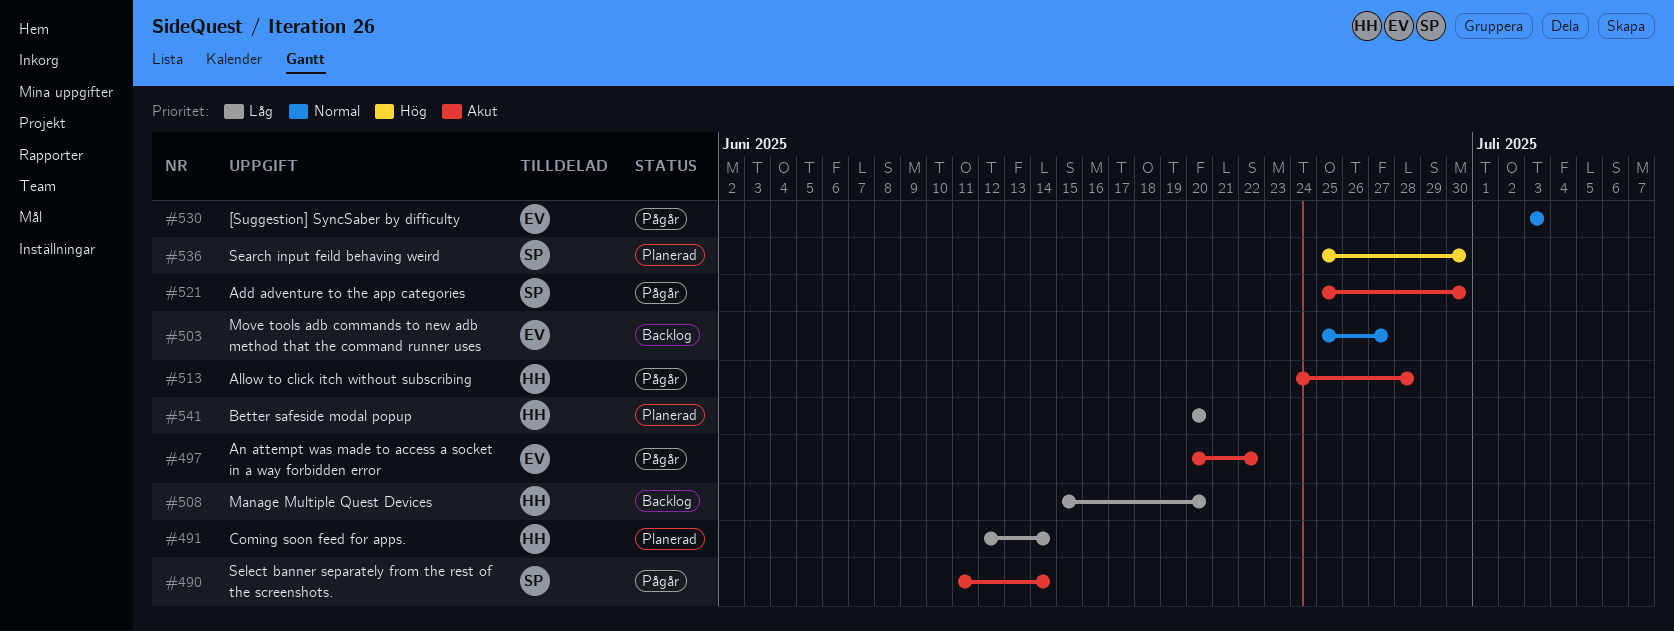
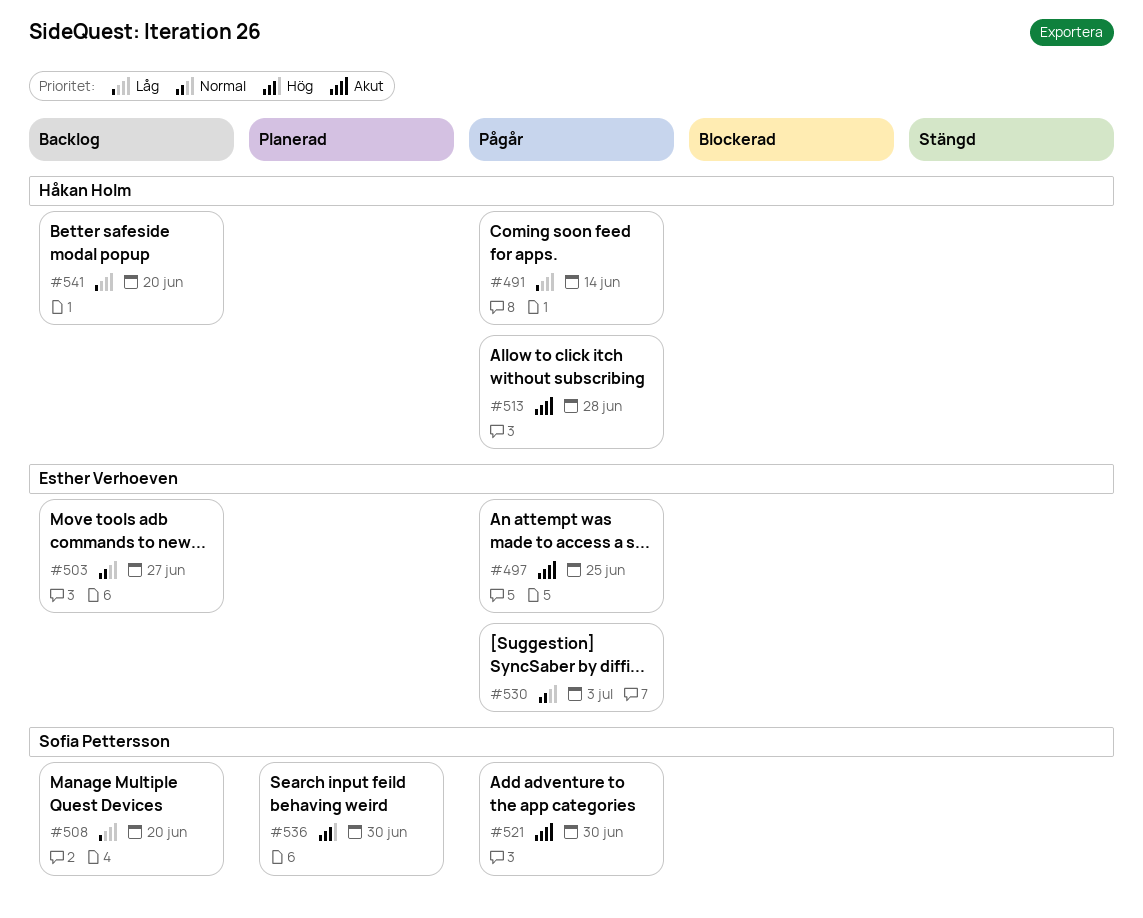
#490: present -> none
#491, status: Planerad -> Pågår
#497, due: Jun 22 -> Jun 25
#508, owner: Håkan Holm -> Sofia Pettersson
#541, status: Planerad -> Backlog

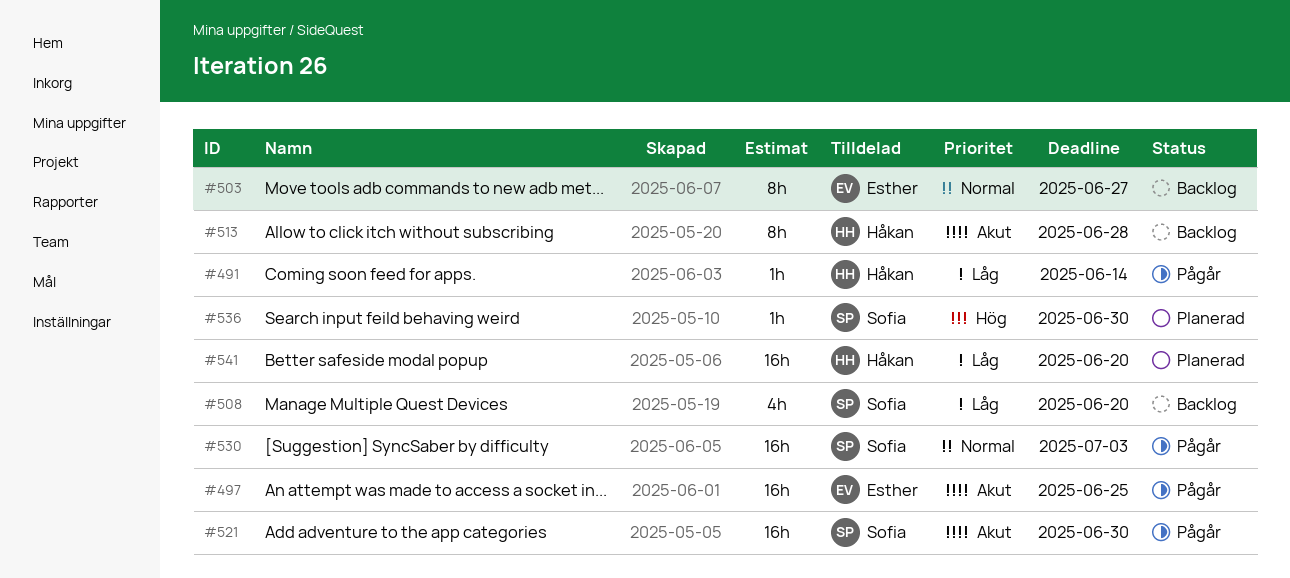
#513, status: Pågår -> Backlog
#530, owner: Esther Verhoeven -> Sofia Pettersson
#541, status: Backlog -> Planerad

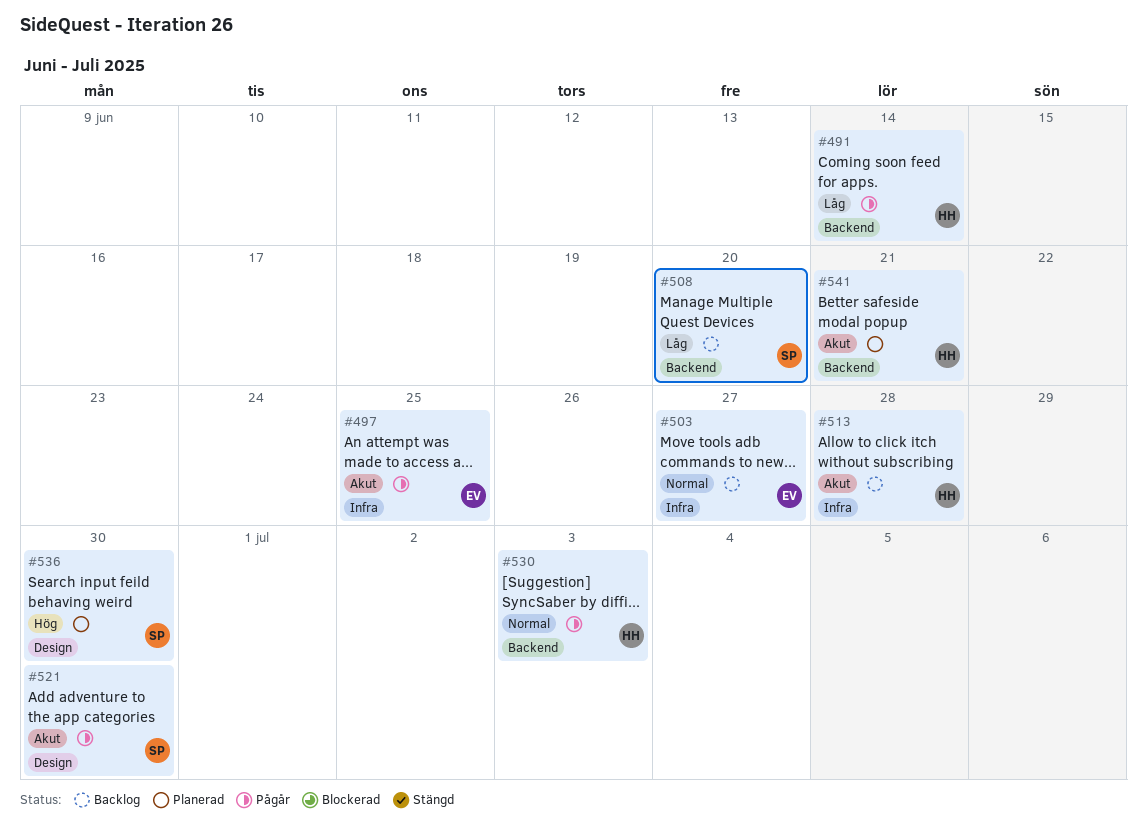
#530, owner: Sofia -> Håkan
#541, priority: Låg -> Akut
#541, due: Jun 20 -> Jun 21

